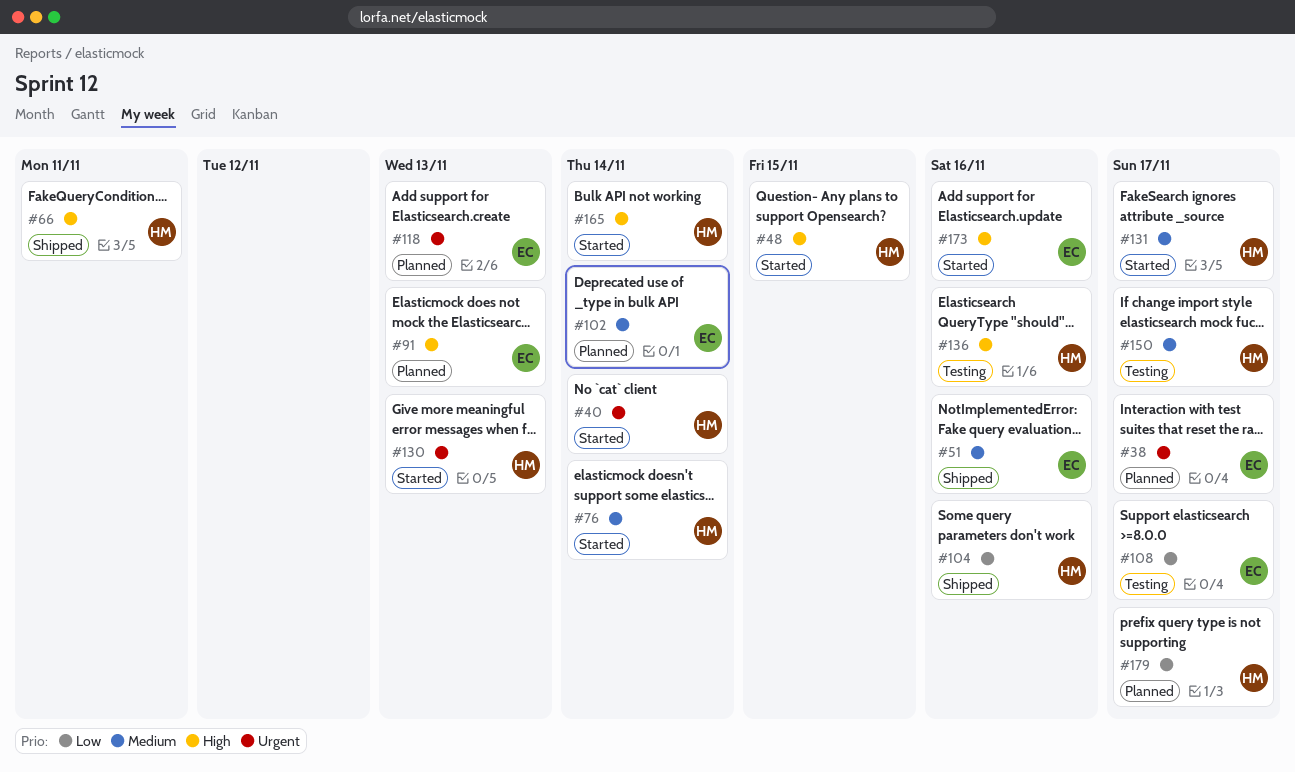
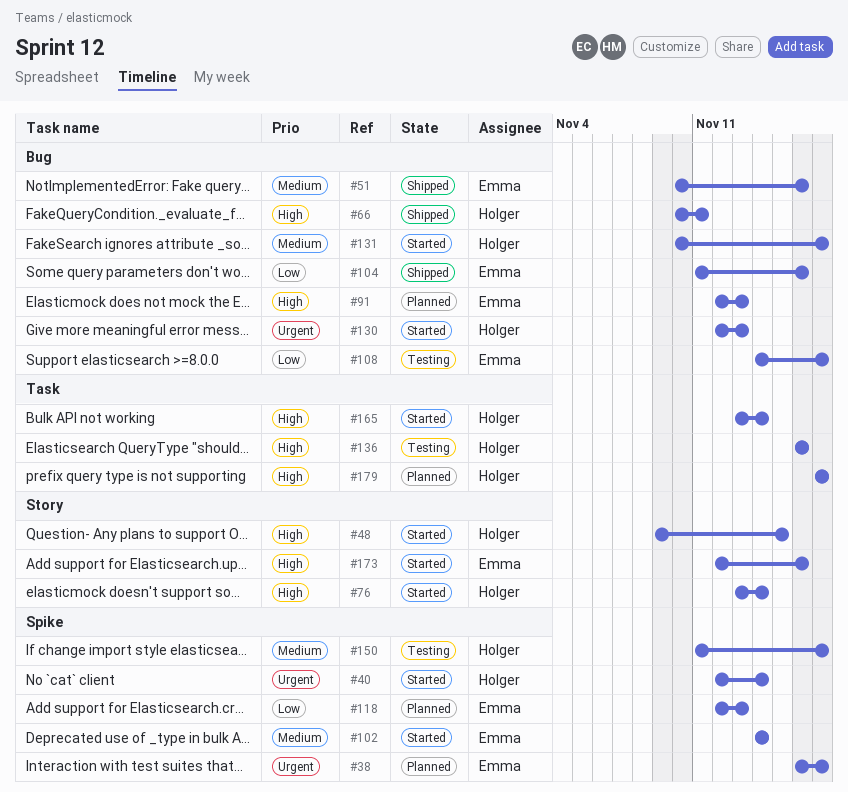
#76, priority: Medium -> High
#102, status: Planned -> Started
#104, owner: Holger -> Emma
#118, priority: Urgent -> Low
#179, priority: Low -> High

